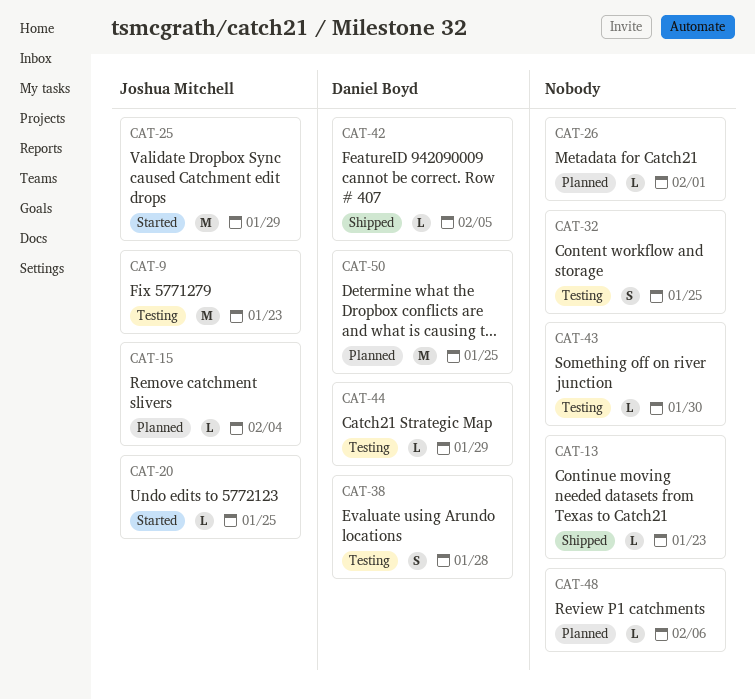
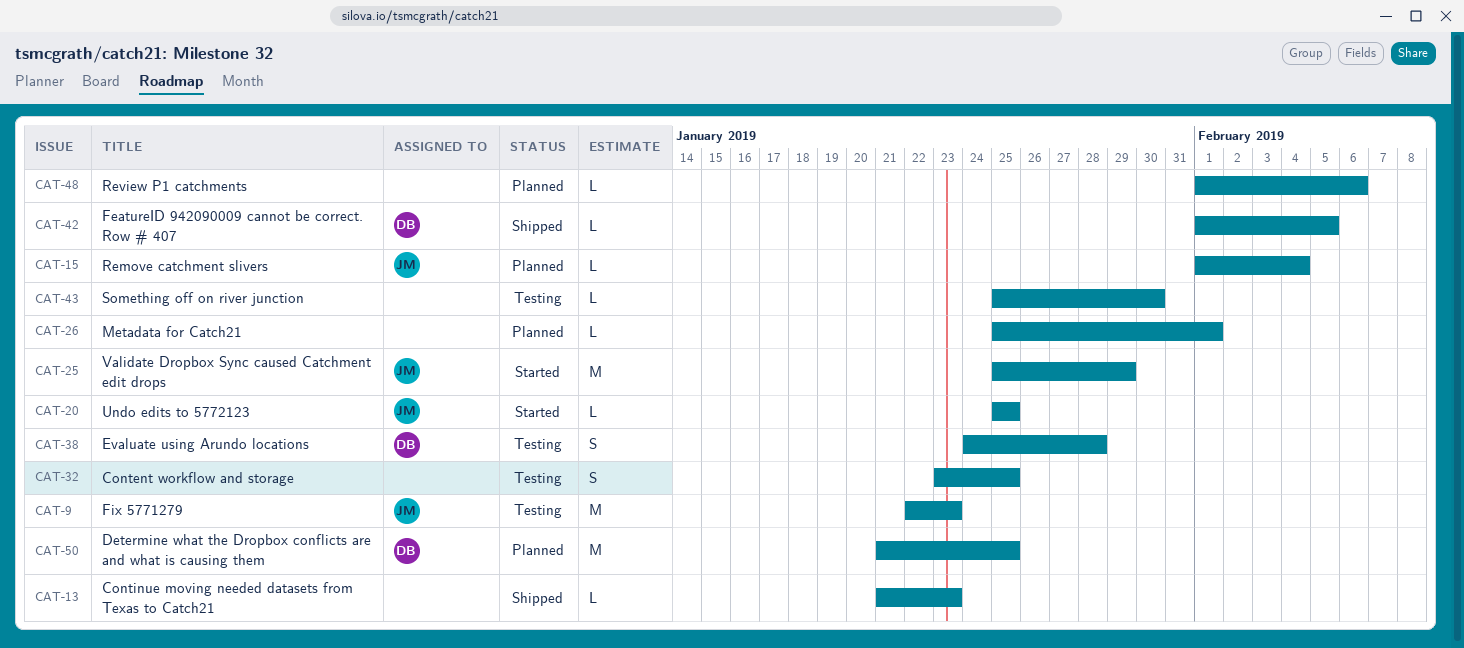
CAT-44: present -> none

